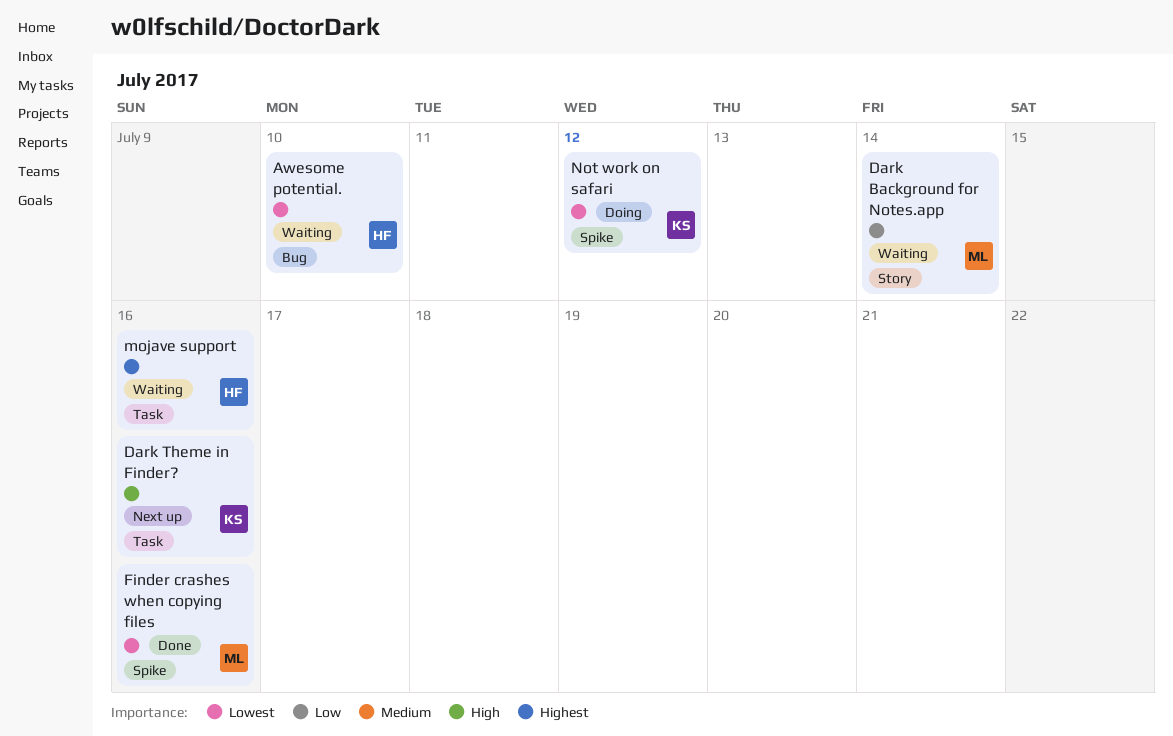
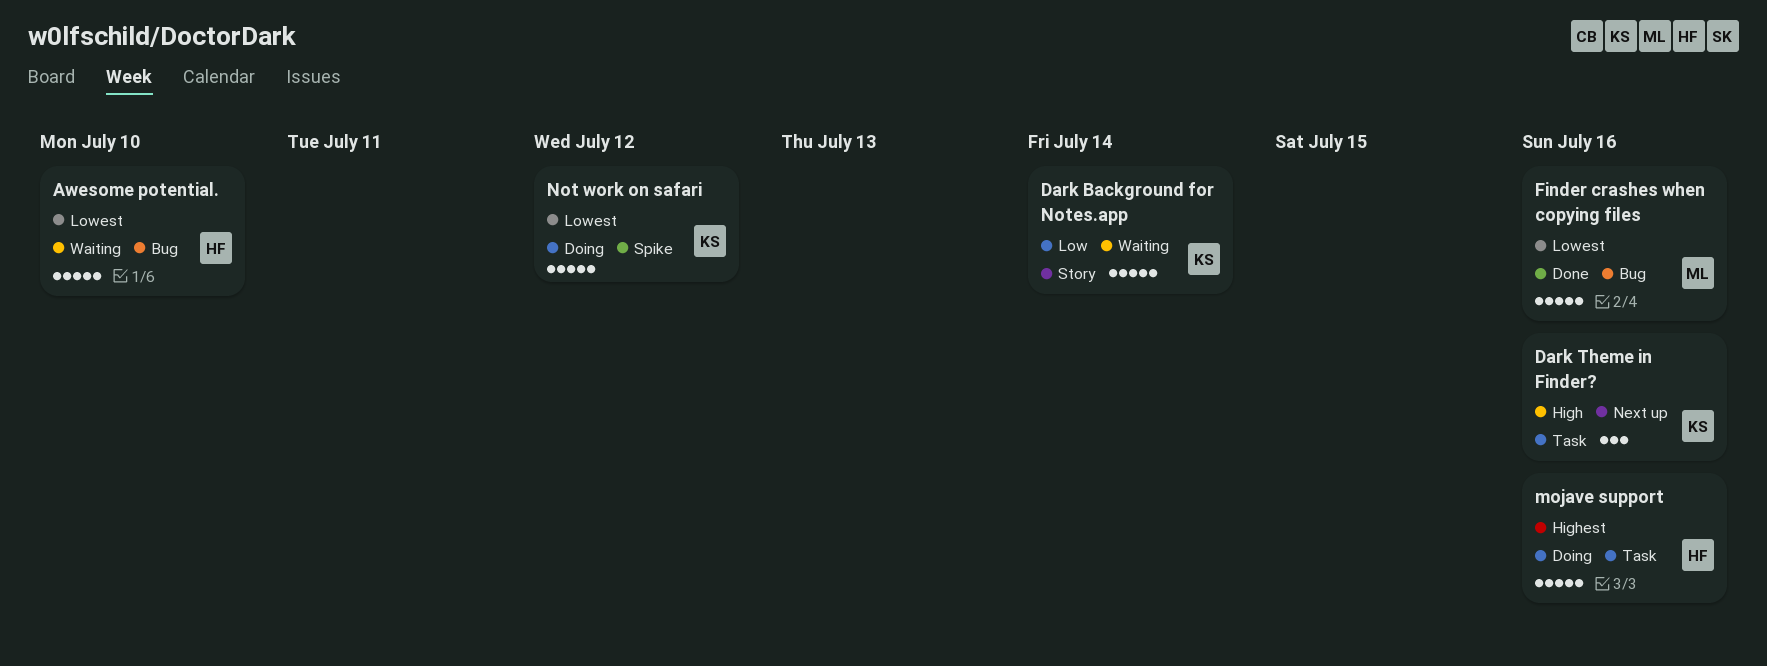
Dark Background for Notes.app, owner: ML -> KS
Finder crashes when copying files, label: Spike -> Bug
mojave support, status: Waiting -> Doing

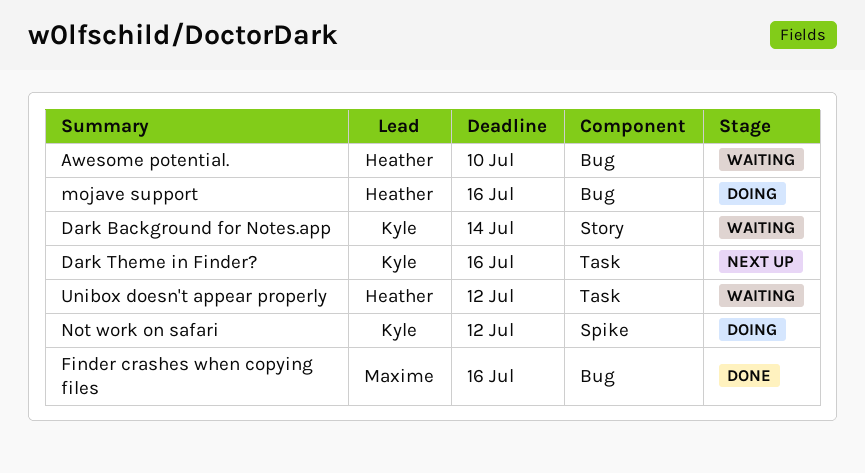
mojave support, label: Task -> Bug
Unibox doesn't appear properly: none -> present

